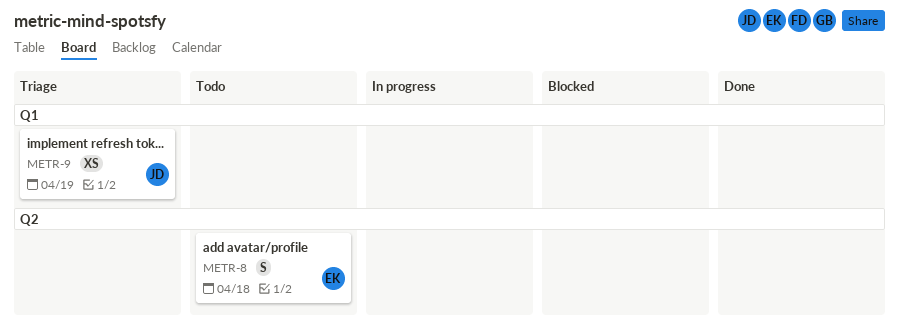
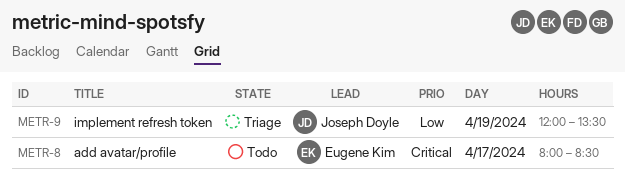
METR-8, day: Apr 18 -> Apr 17

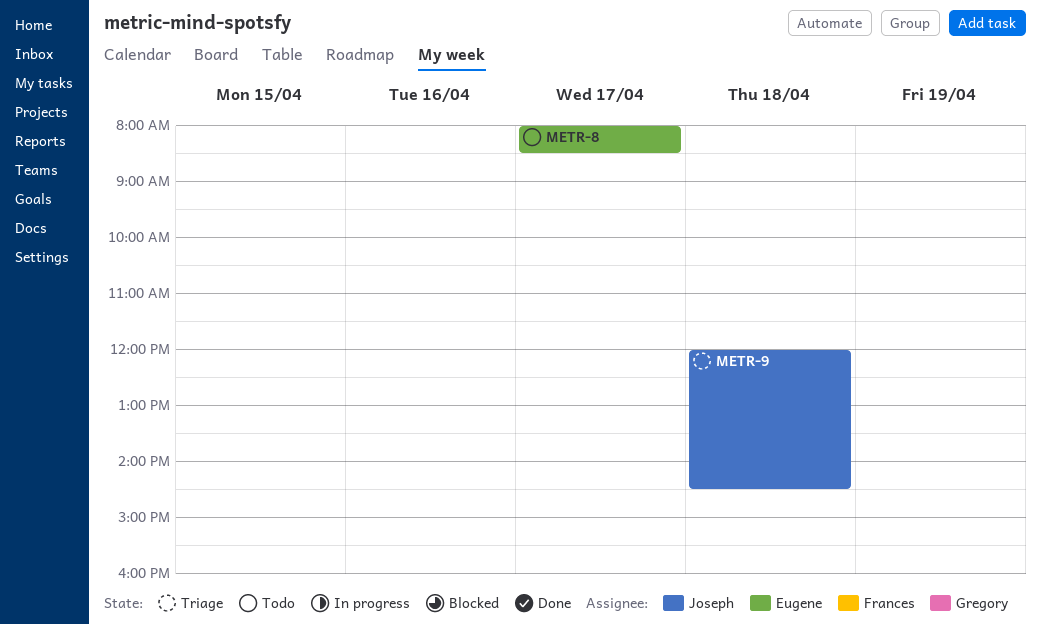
METR-9, day: Apr 19 -> Apr 18
METR-9, ends: 13:30 -> 14:30

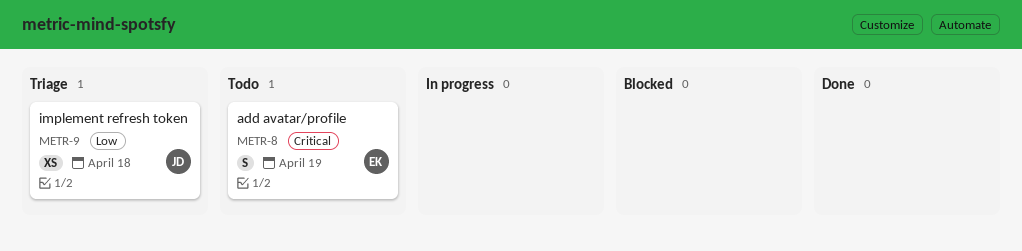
METR-8, day: Apr 17 -> Apr 19

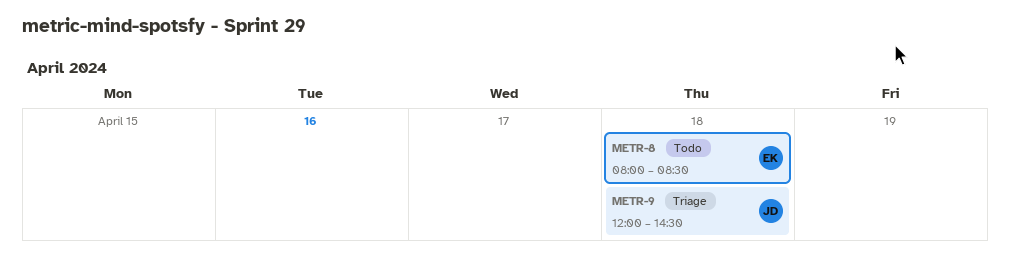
METR-8, day: Apr 19 -> Apr 18

